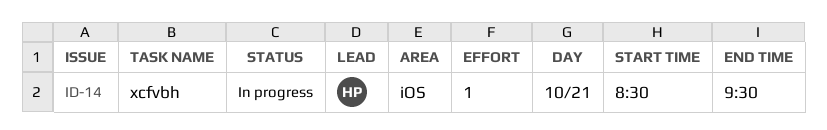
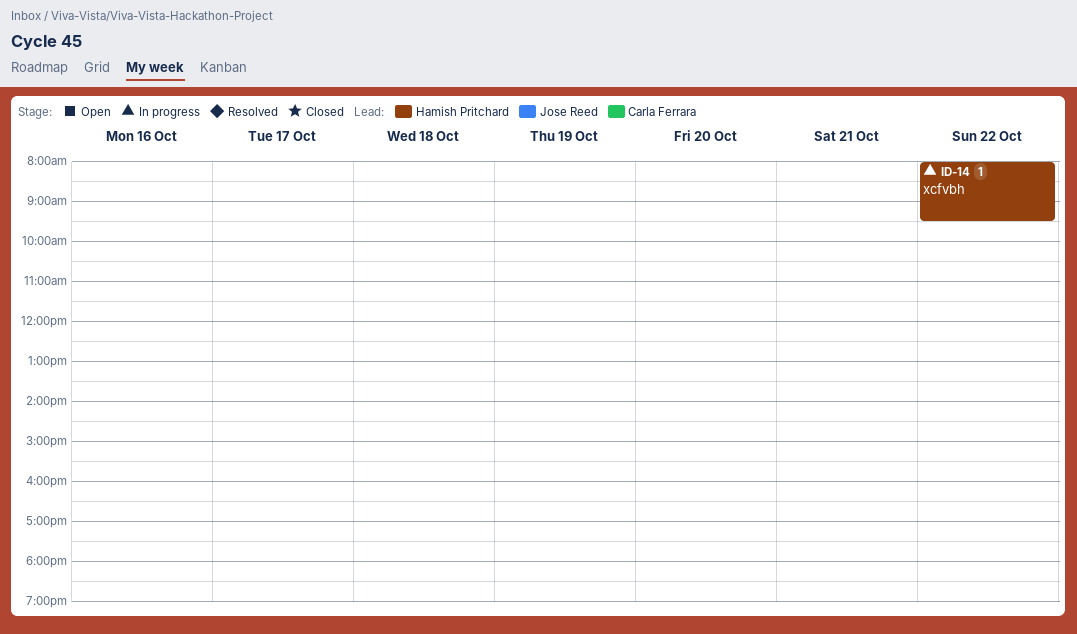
ID-14, day: Oct 21 -> Oct 22
ID-14, begins: 08:30 -> 08:00

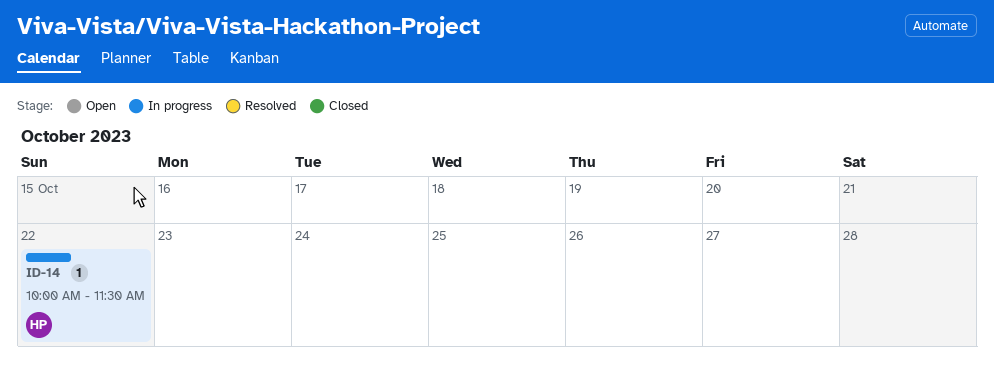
ID-14, begins: 08:00 -> 10:00
ID-14, ends: 09:30 -> 11:30

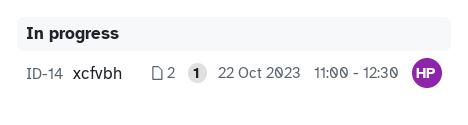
ID-14, begins: 10:00 -> 11:00
ID-14, ends: 11:30 -> 12:30

